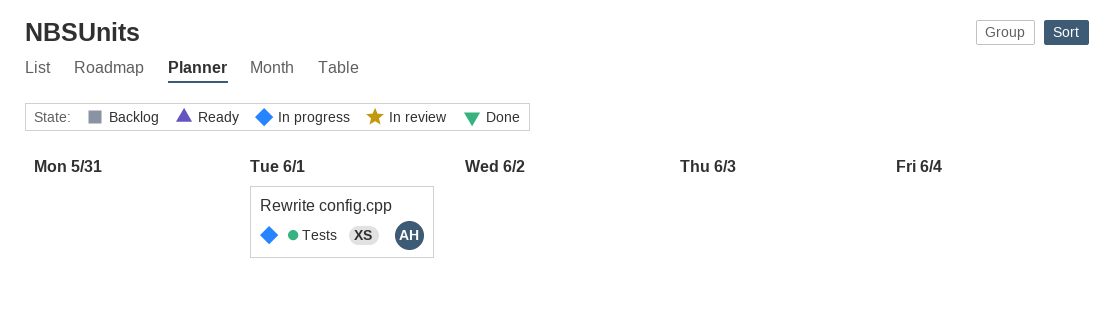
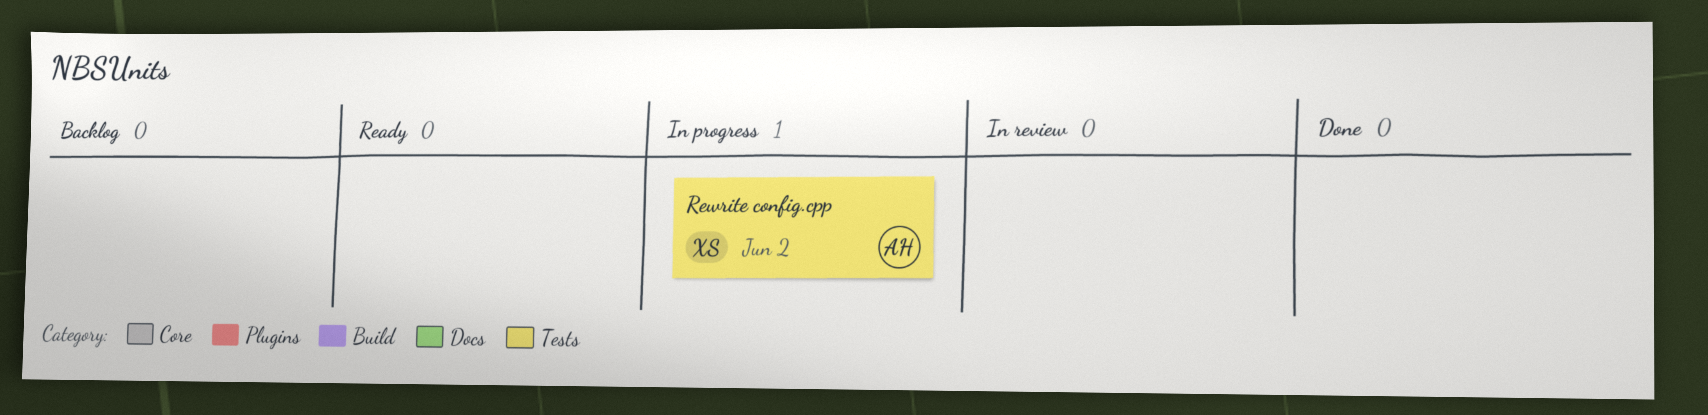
Rewrite config.cpp, due: Jun 1 -> Jun 2

